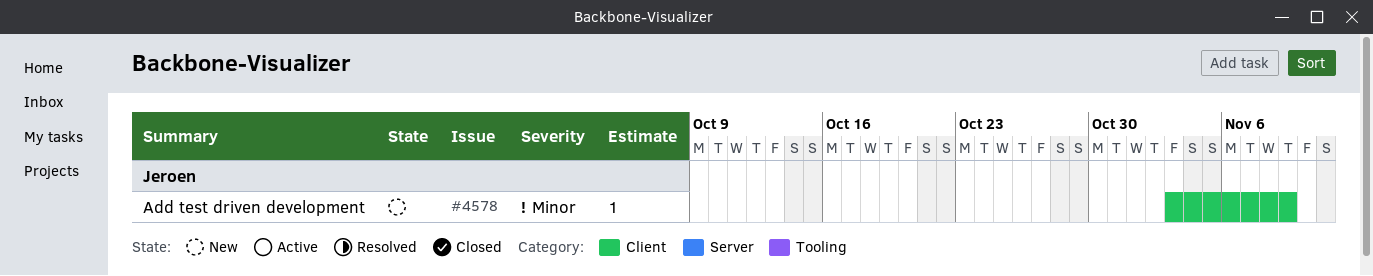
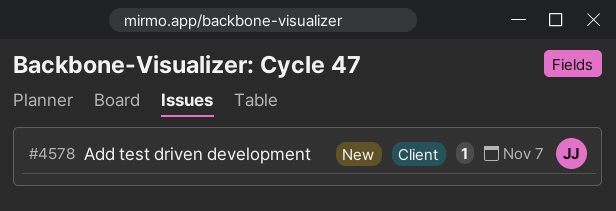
#4578, due: Nov 9 -> Nov 7

